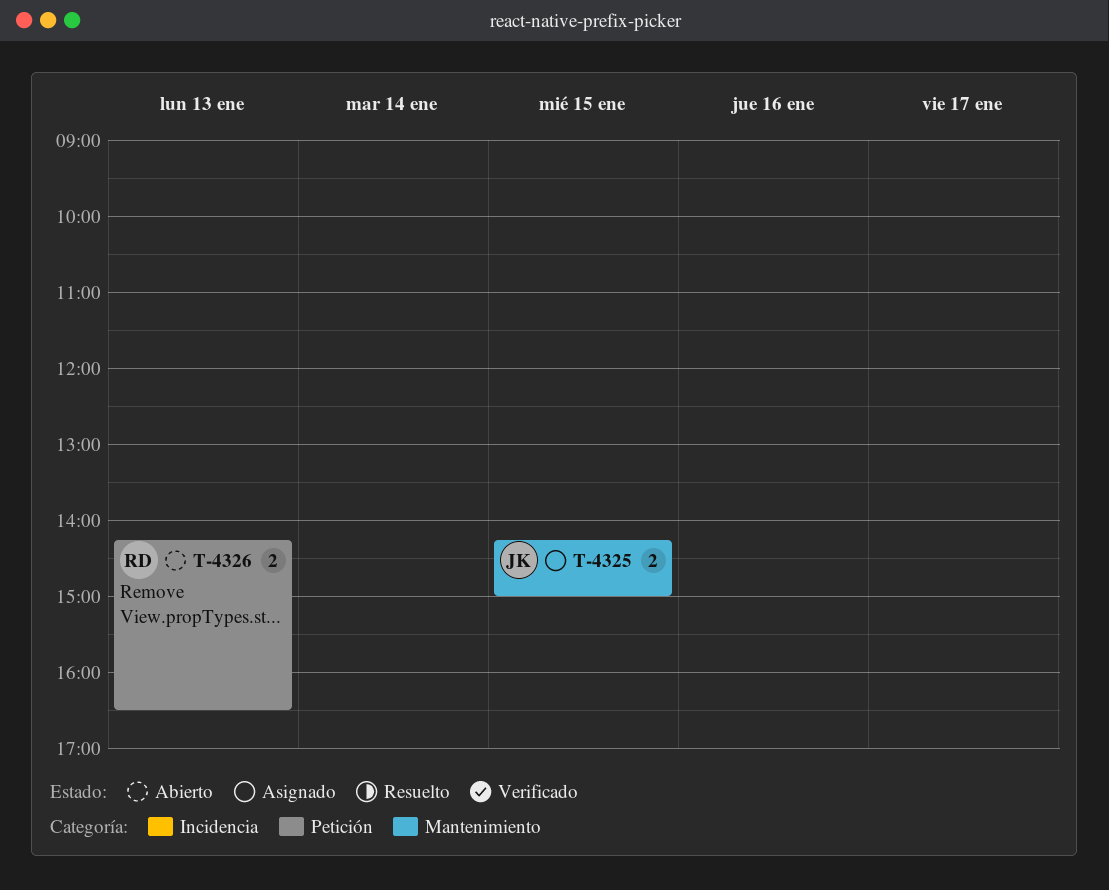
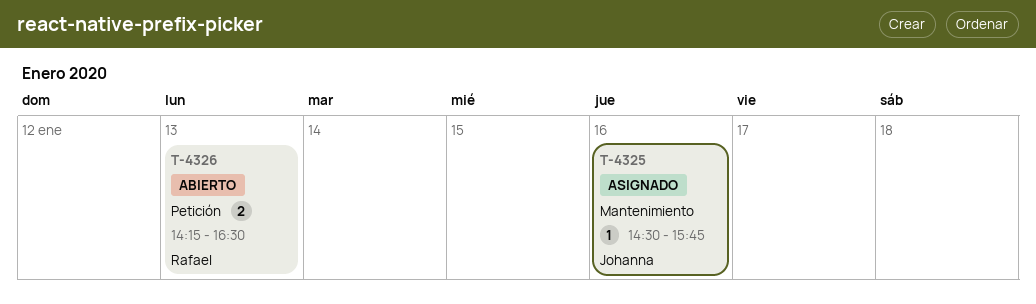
T-4325, estimate: 2 -> 1
T-4325, day: Jan 15 -> Jan 16
T-4325, begins: 14:15 -> 14:30
T-4325, ends: 15:00 -> 15:45

